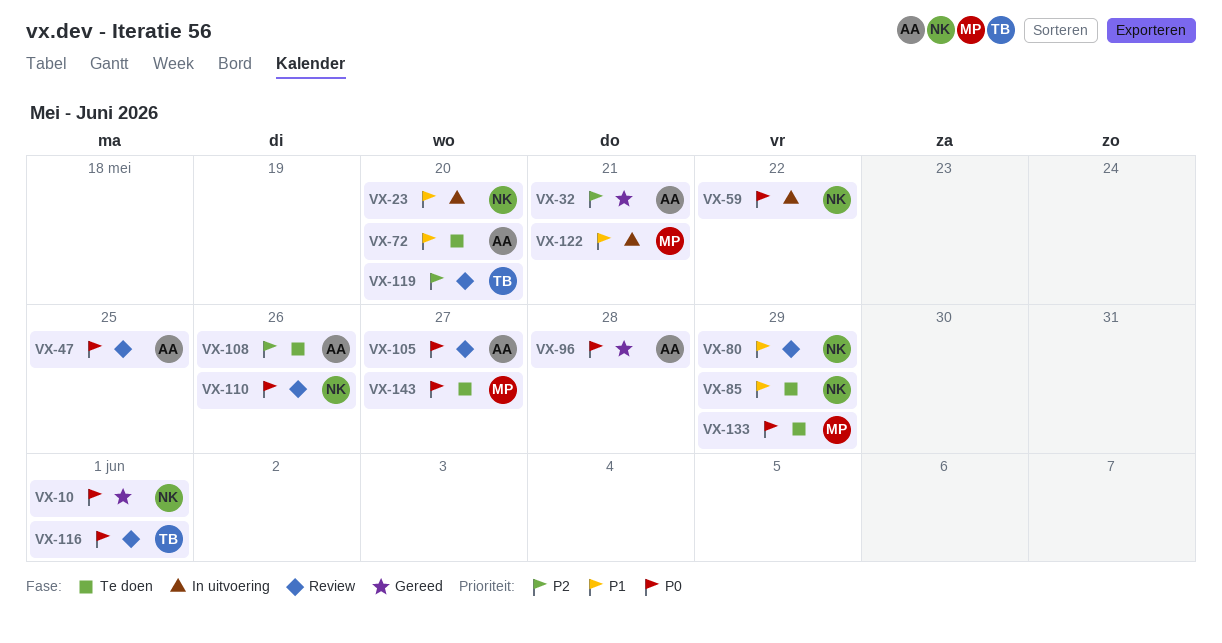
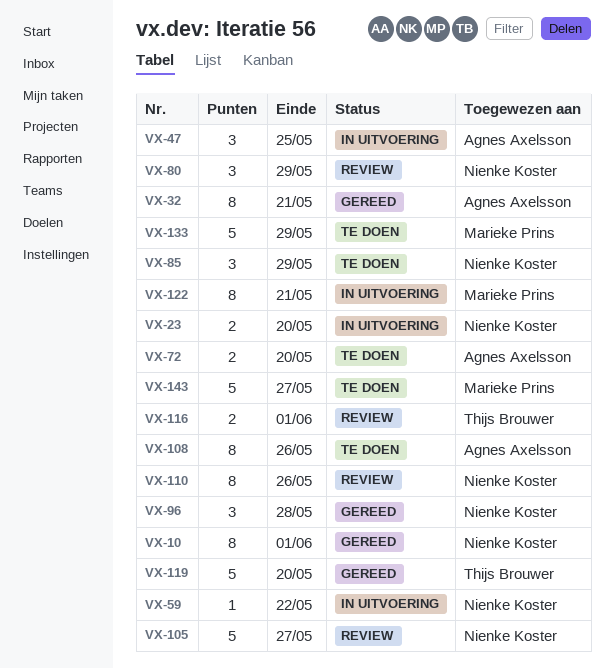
VX-47, status: Review -> In uitvoering
VX-96, owner: Agnes Axelsson -> Nienke Koster
VX-105, owner: Agnes Axelsson -> Nienke Koster
VX-119, status: Review -> Gereed

